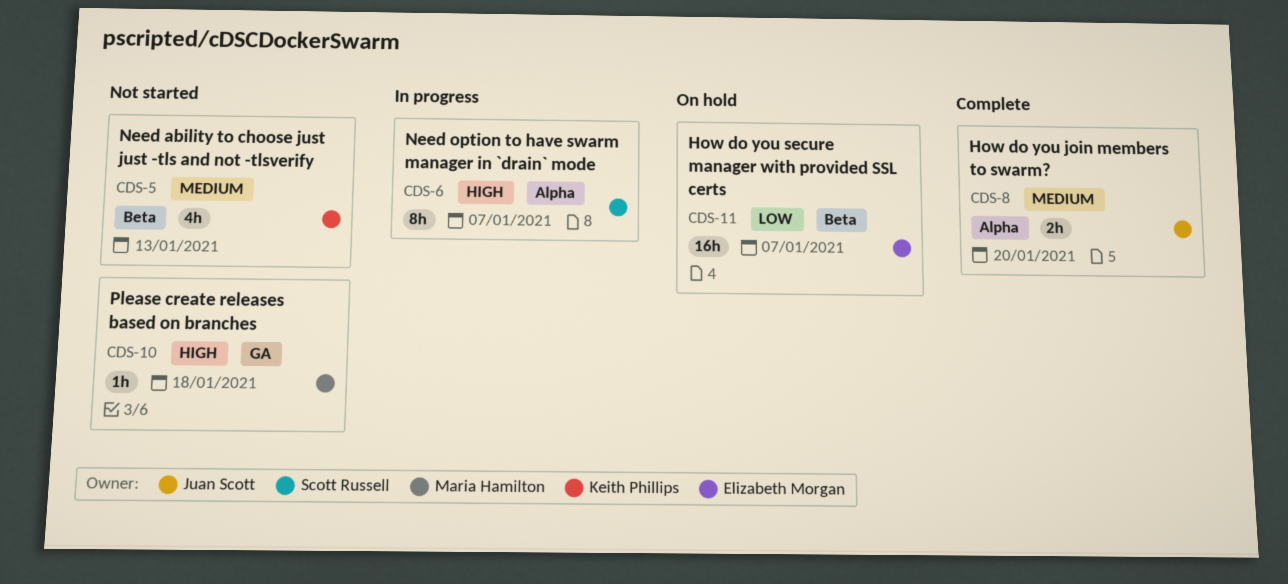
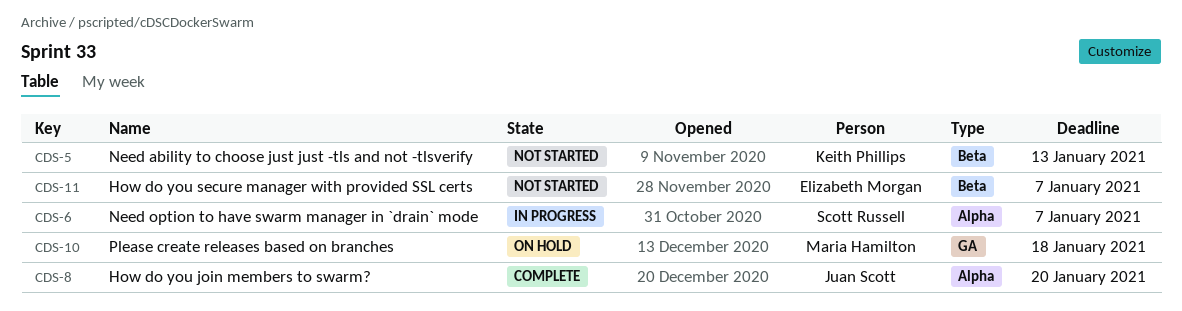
CDS-10, status: Not started -> On hold
CDS-11, status: On hold -> Not started

